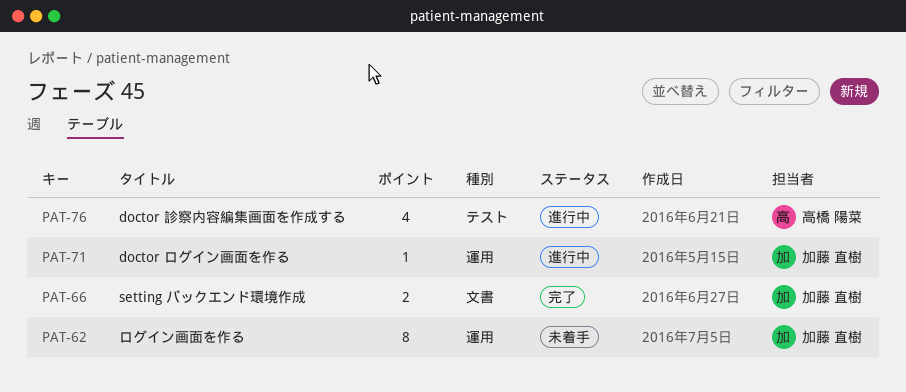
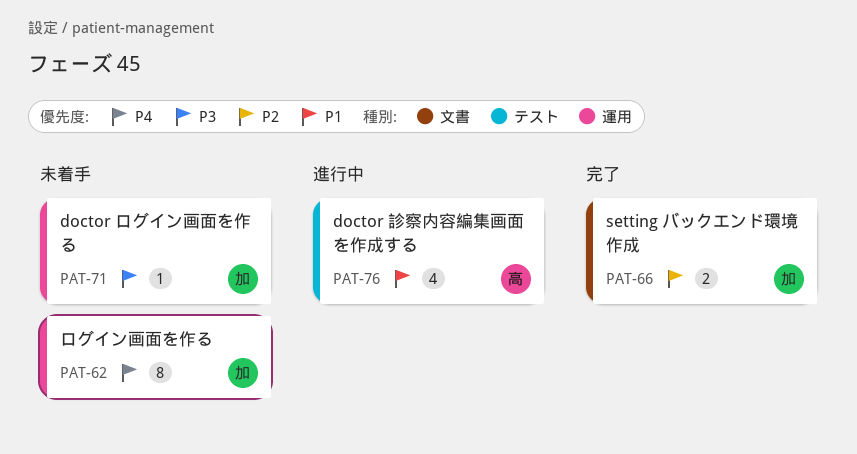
PAT-71, status: 進行中 -> 未着手

